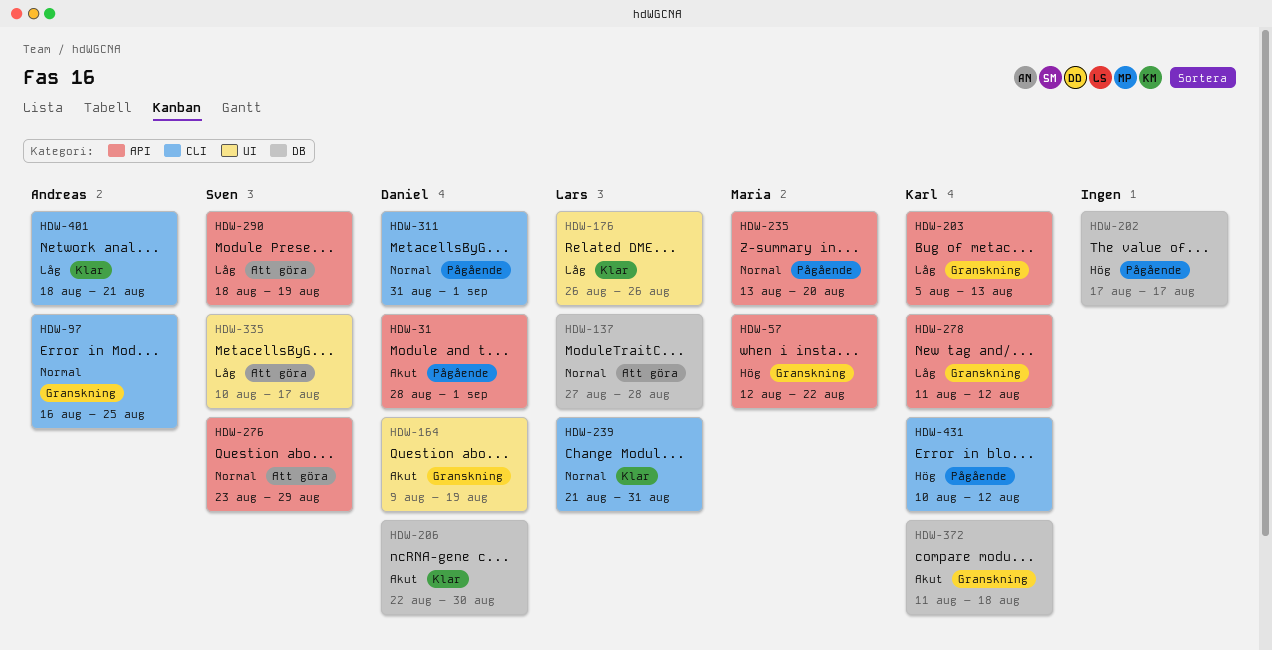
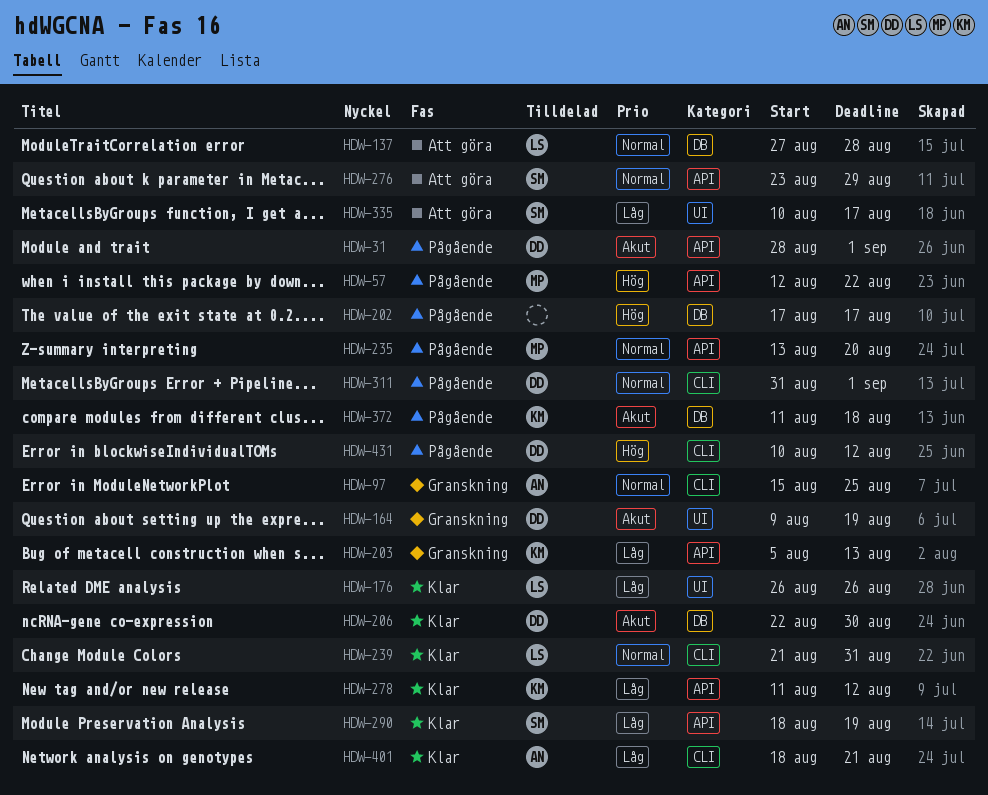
HDW-57, status: Granskning -> Pågående
HDW-97, start: Aug 16 -> Aug 15
HDW-278, status: Granskning -> Klar
HDW-290, status: Att göra -> Klar
HDW-372, status: Granskning -> Pågående
HDW-431, owner: Karl -> Daniel

